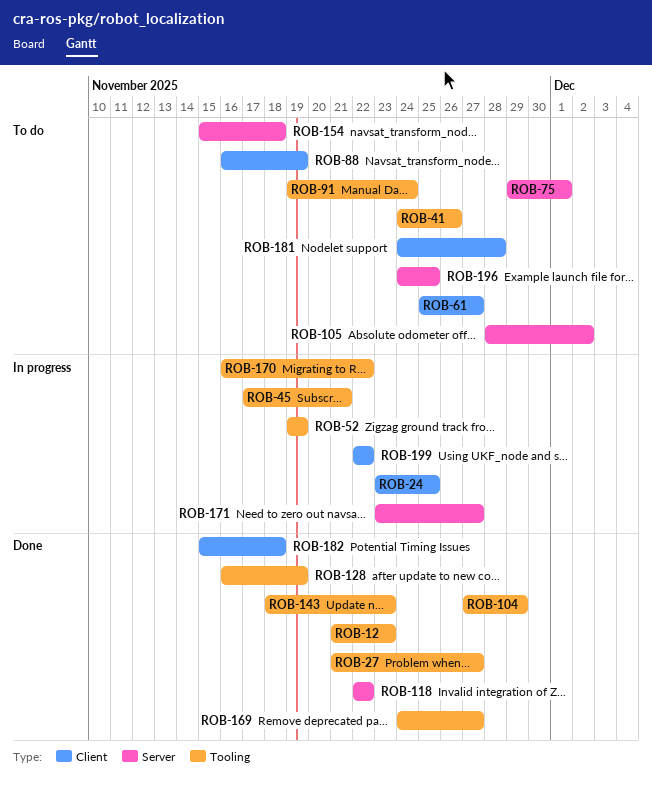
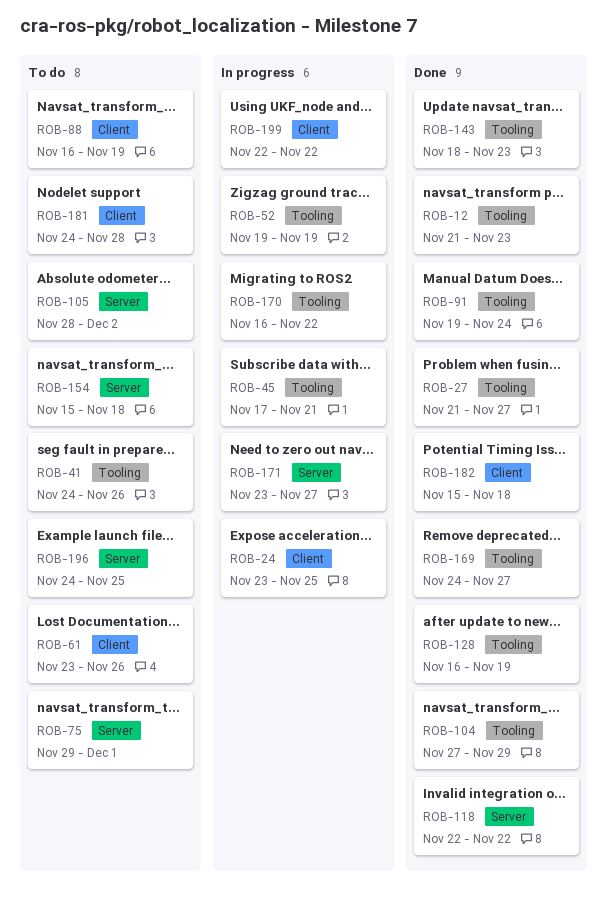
ROB-61, start: Nov 25 -> Nov 23
ROB-61, due: Nov 27 -> Nov 26
ROB-91, status: To do -> Done

